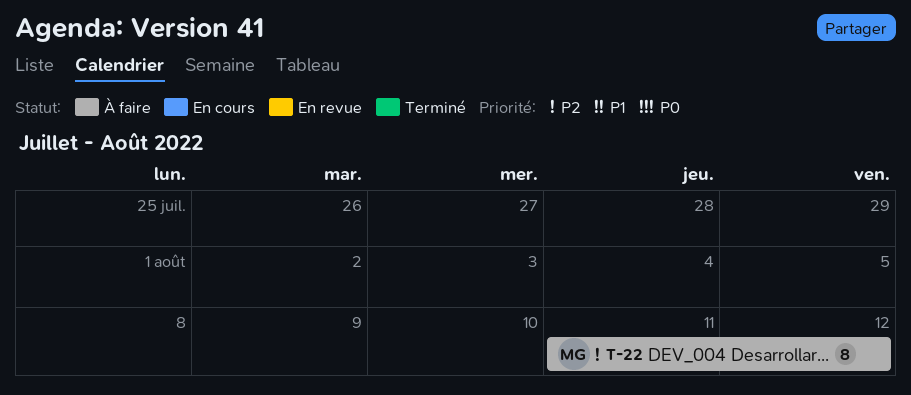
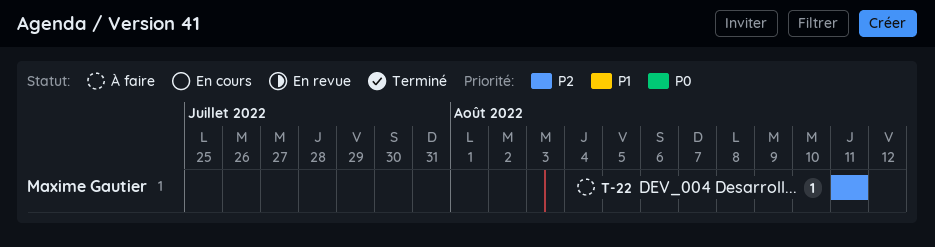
T-22, estimate: 8 -> 1
T-22, due: Aug 12 -> Aug 11

